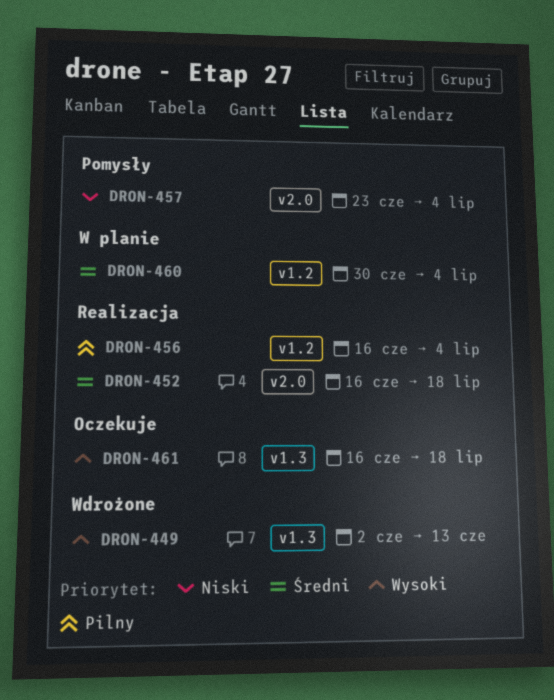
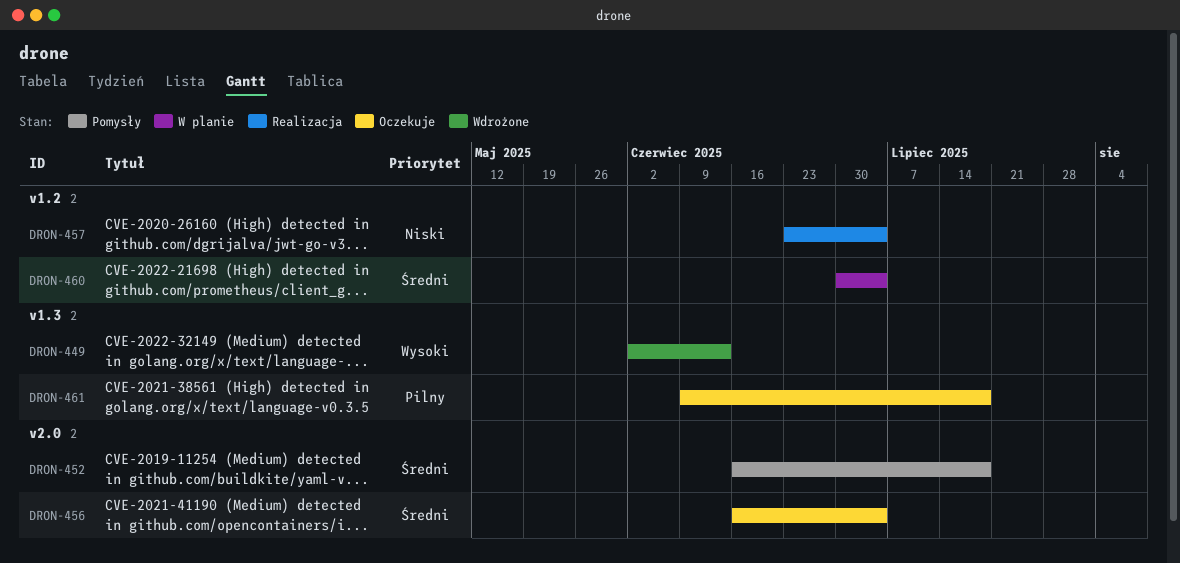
DRON-452, status: Realizacja -> Pomysły
DRON-456, status: Realizacja -> Oczekuje
DRON-456, priority: Pilny -> Średni
DRON-456, label: v1.2 -> v2.0
DRON-457, status: Pomysły -> Realizacja
DRON-457, label: v2.0 -> v1.2
DRON-461, priority: Wysoki -> Pilny
DRON-461, start: Jun 16 -> Jun 9

